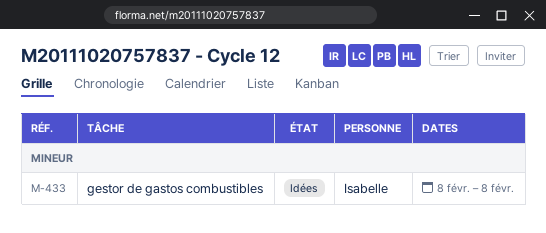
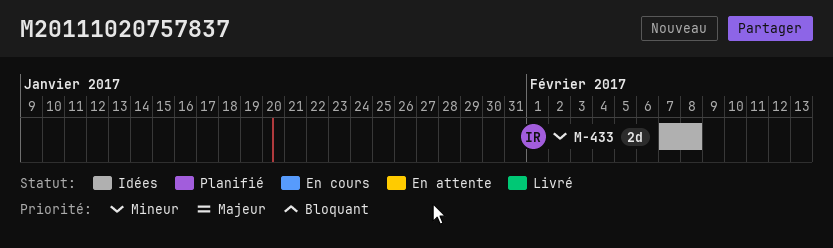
M-433, start: Feb 8 -> Feb 7

